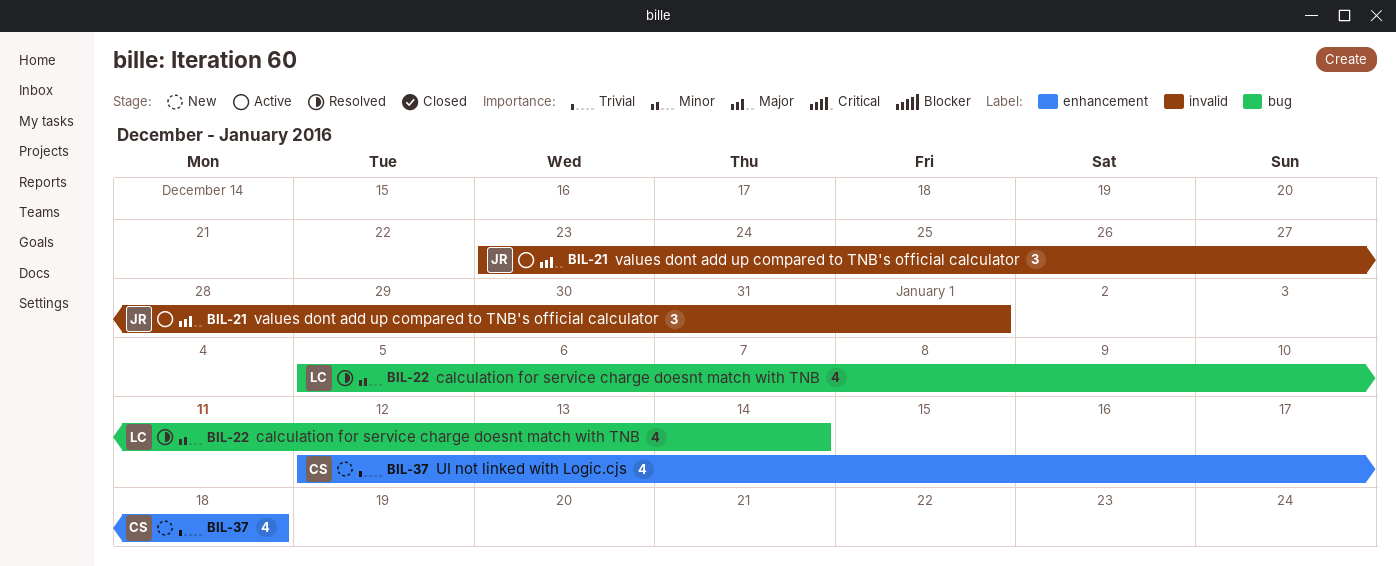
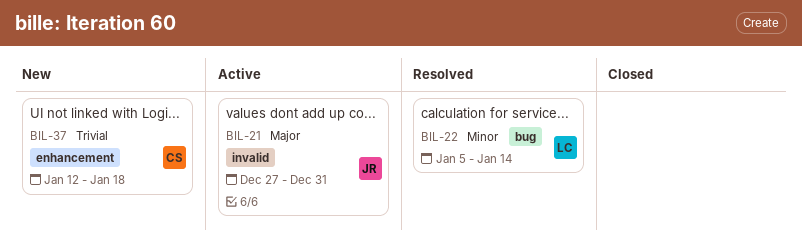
BIL-21, start: Dec 23 -> Dec 27
BIL-21, due: Jan 1 -> Dec 31

